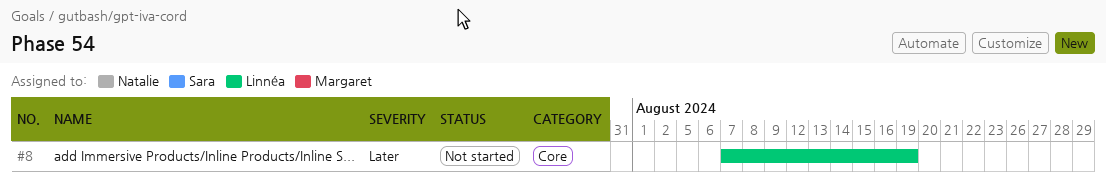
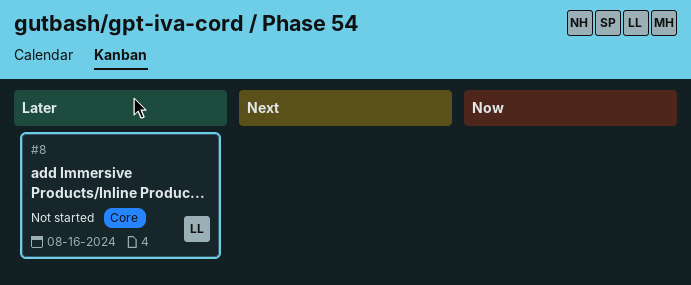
#8, due: Aug 19 -> Aug 16

